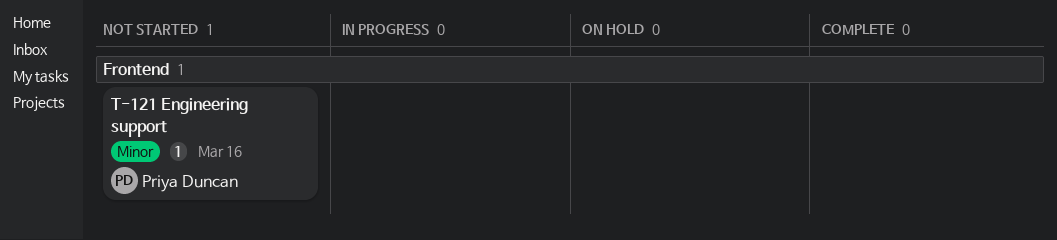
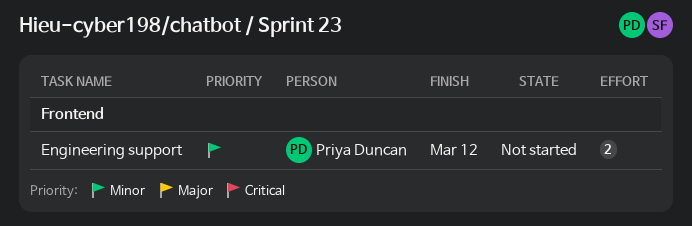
Engineering support, estimate: 1 -> 2
Engineering support, due: Mar 16 -> Mar 12

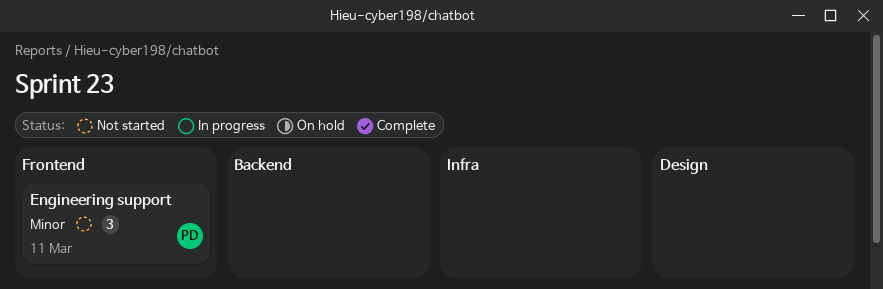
Engineering support, estimate: 2 -> 3
Engineering support, due: Mar 12 -> Mar 11

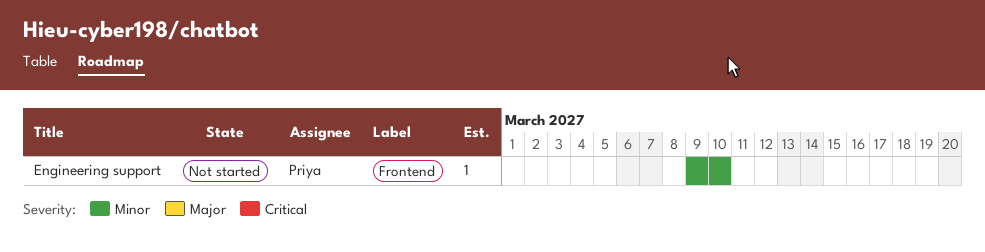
Engineering support, estimate: 3 -> 1
Engineering support, due: Mar 11 -> Mar 10

